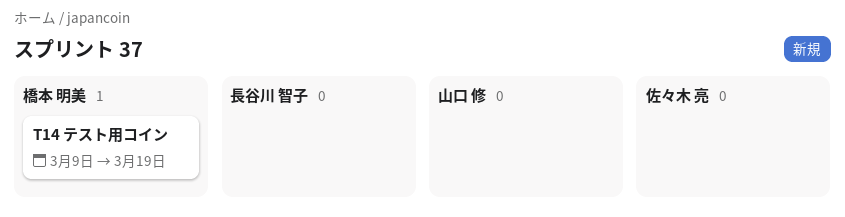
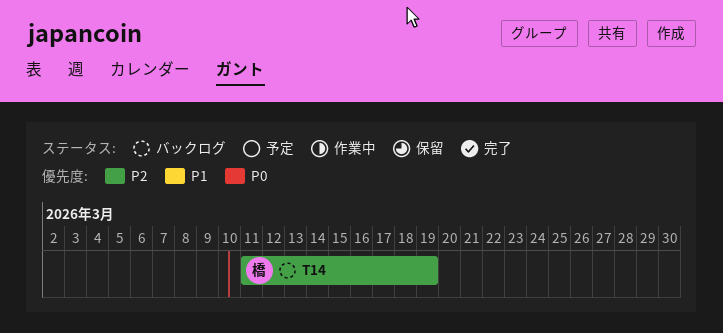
T14, start: Mar 9 -> Mar 11

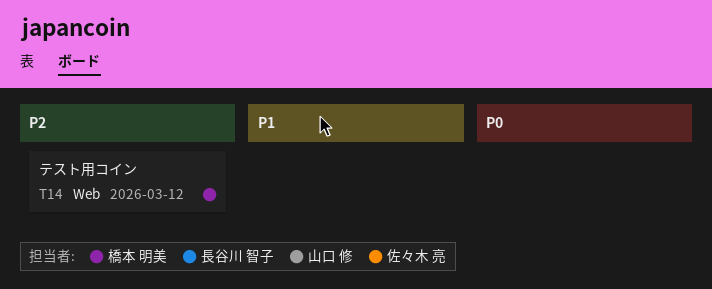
T14, due: Mar 19 -> Mar 12

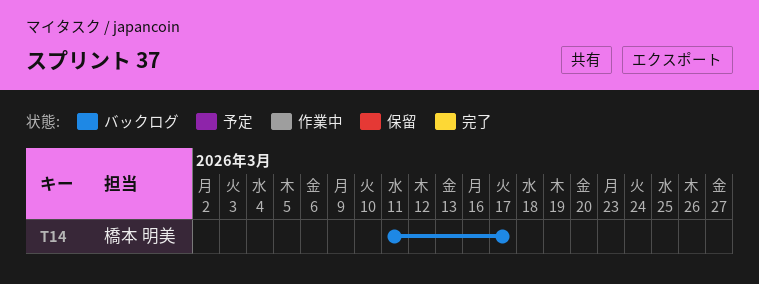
T14, due: Mar 12 -> Mar 17

